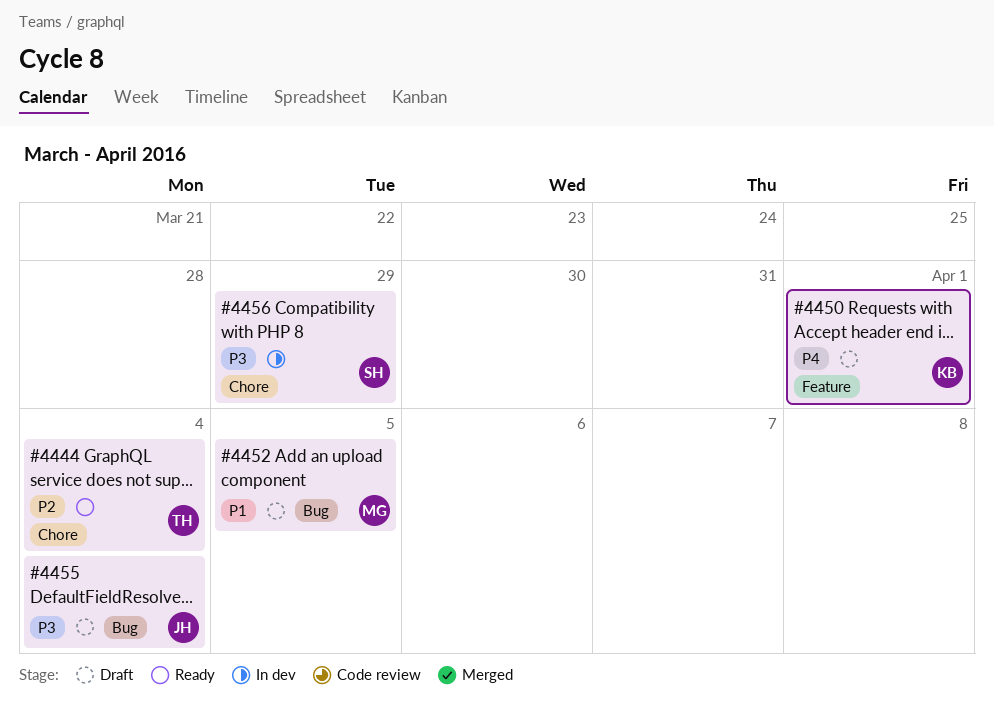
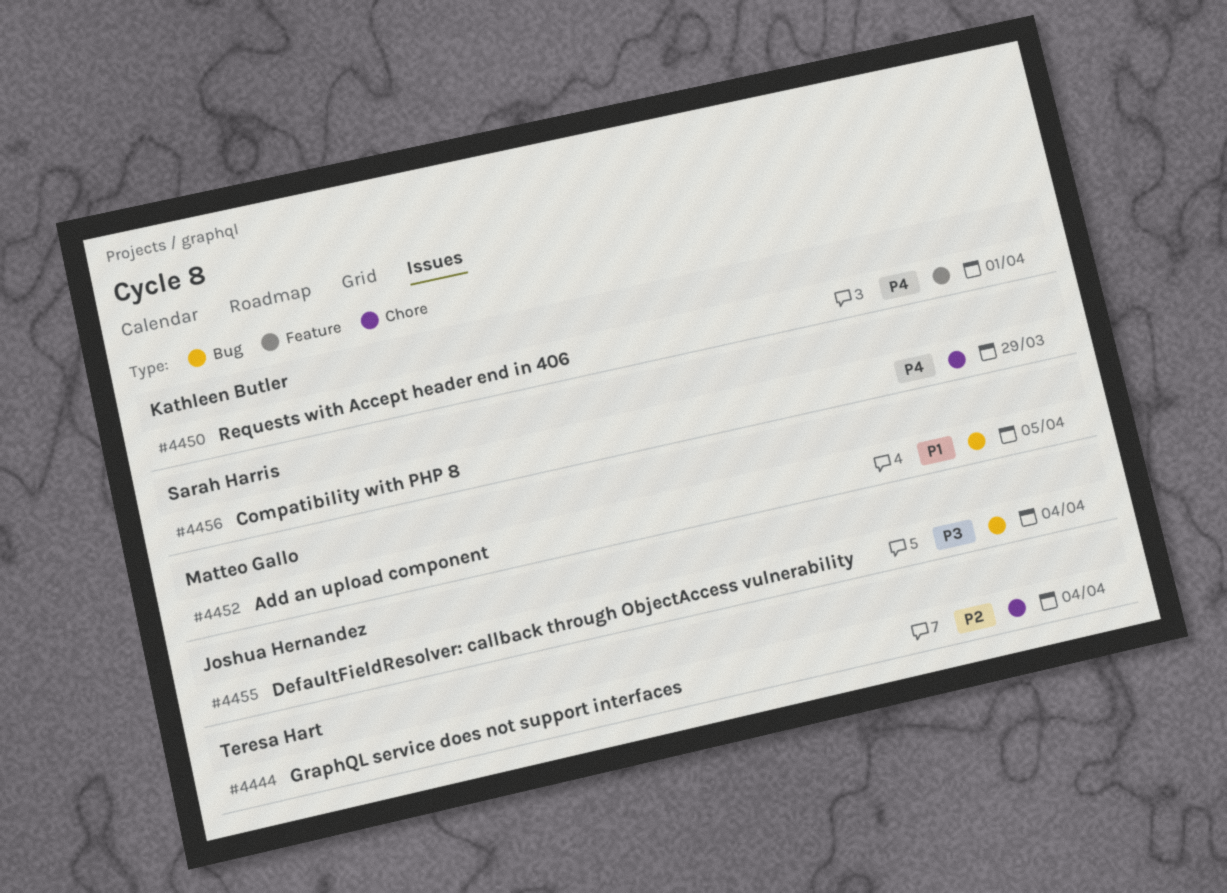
#4456, priority: P3 -> P4

